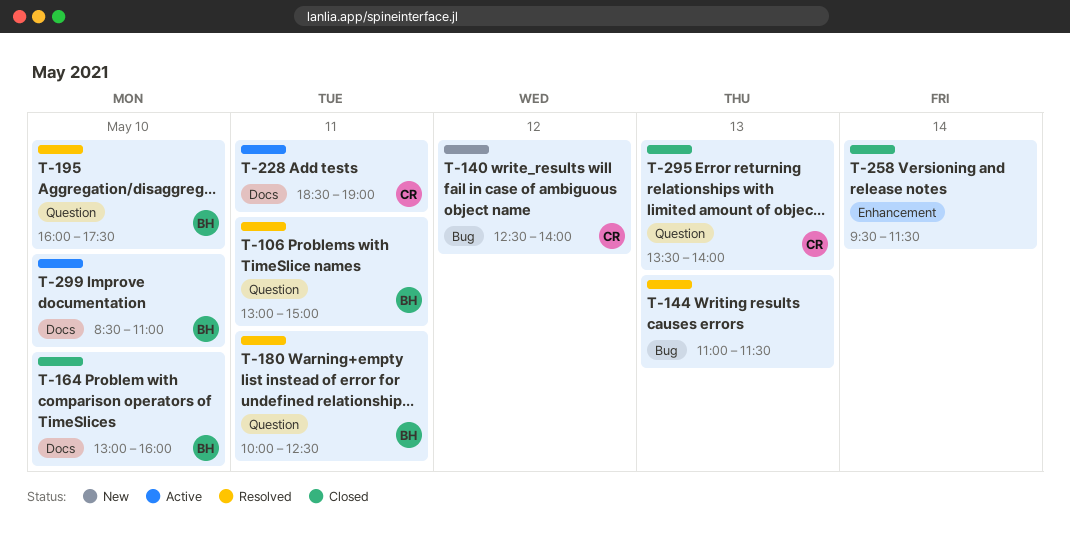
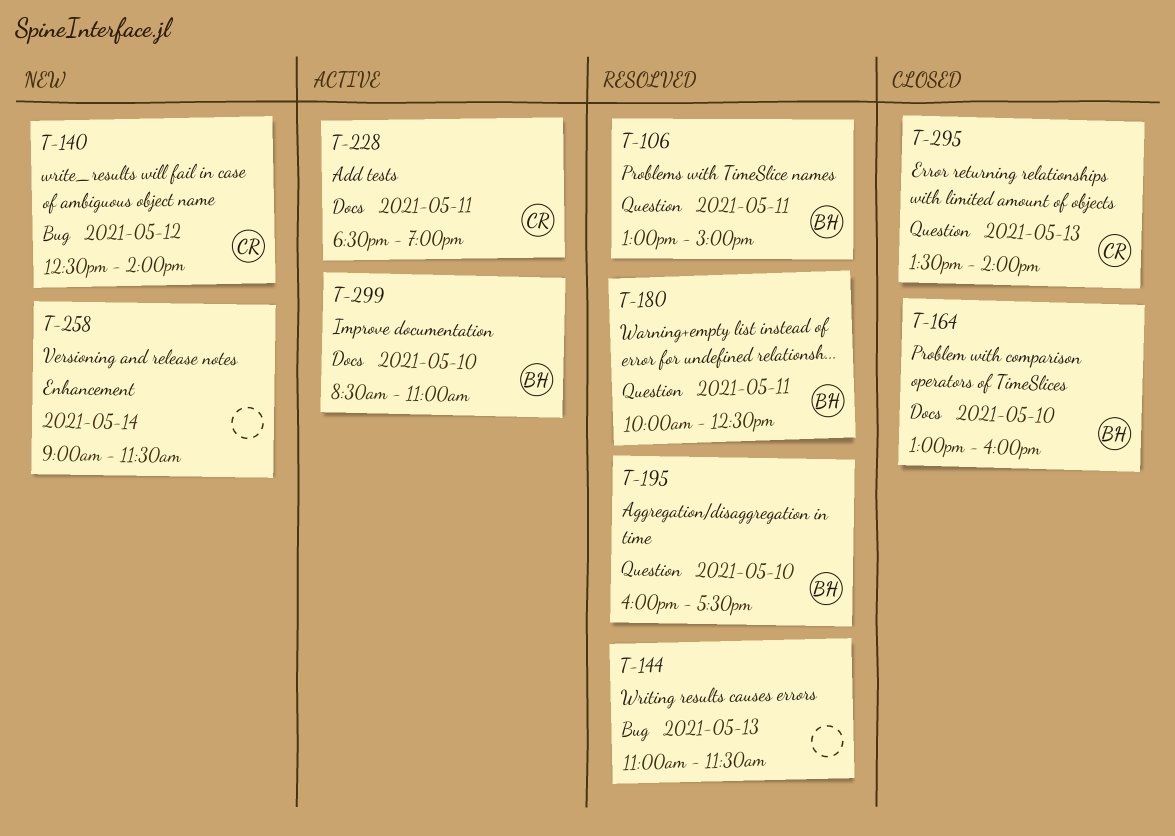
T-258, status: Closed -> New
T-258, begins: 09:30 -> 09:00

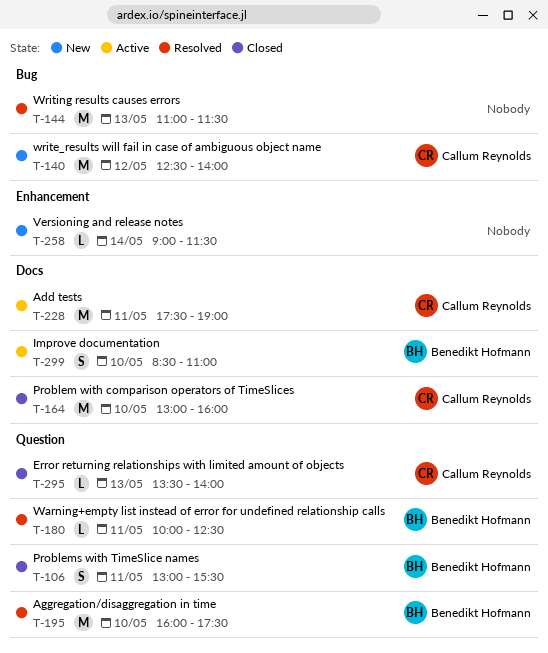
T-106, status: Resolved -> Closed
T-106, ends: 15:00 -> 15:30
T-164, owner: Benedikt Hofmann -> Callum Reynolds
T-228, begins: 18:30 -> 17:30

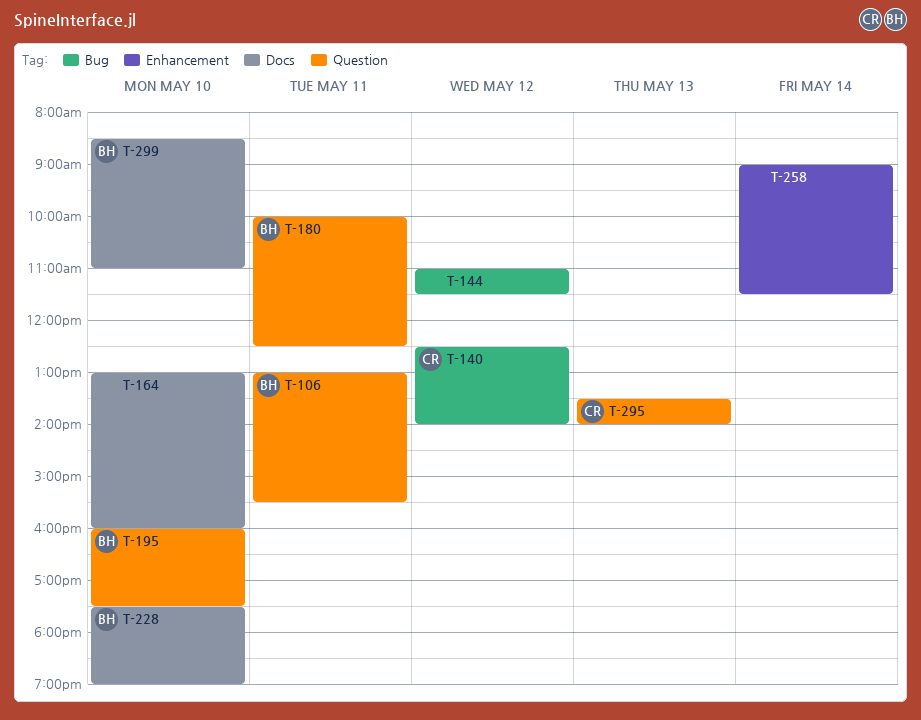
T-144, day: May 13 -> May 12
T-164, owner: Callum Reynolds -> none
T-228, owner: Callum Reynolds -> Benedikt Hofmann
T-228, day: May 11 -> May 10

